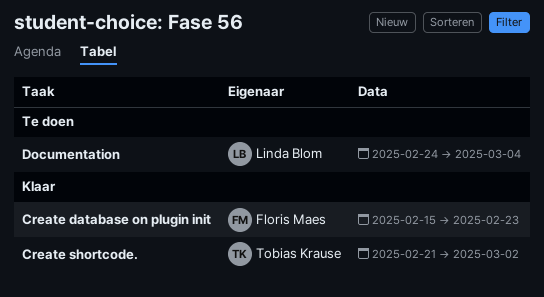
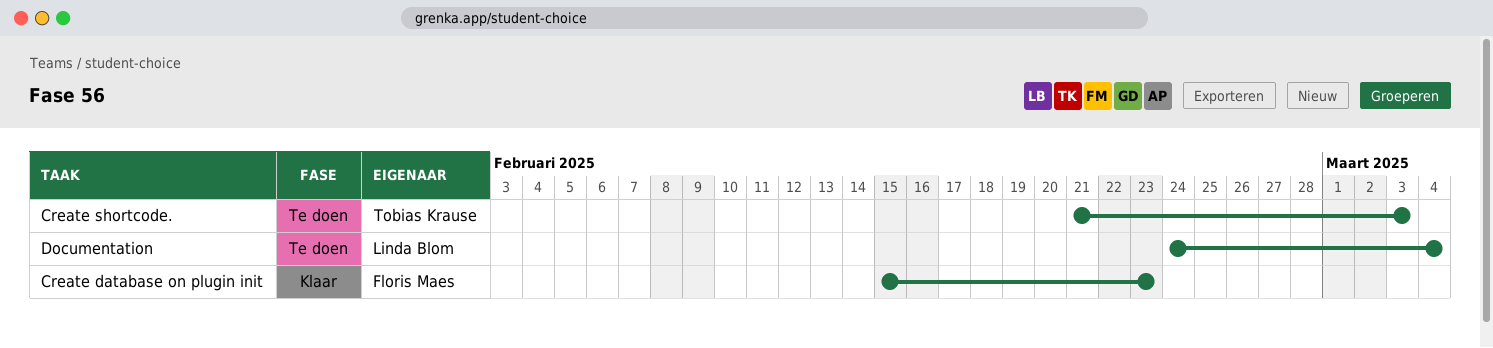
Create shortcode., status: Klaar -> Te doen
Create shortcode., due: Mar 2 -> Mar 3

